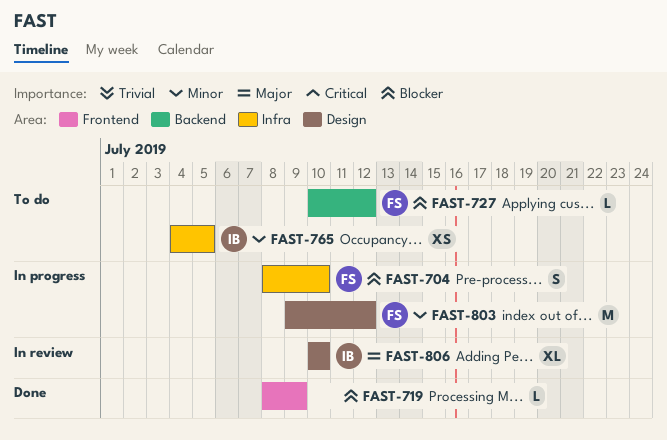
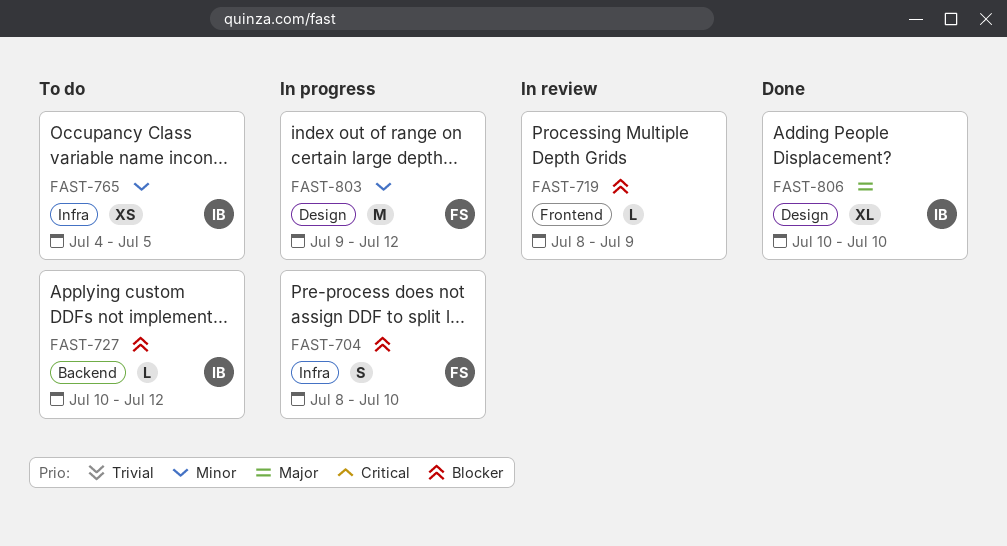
FAST-719, status: Done -> In review
FAST-727, owner: FS -> IB
FAST-806, status: In review -> Done

